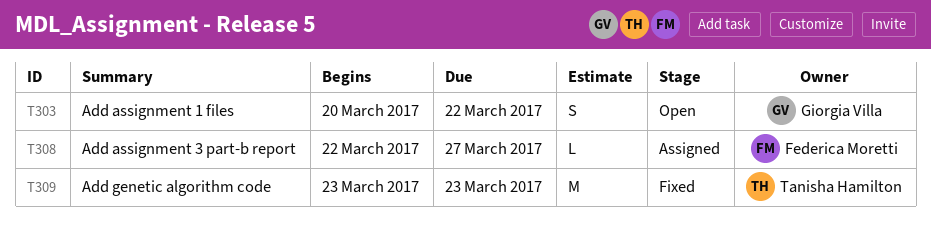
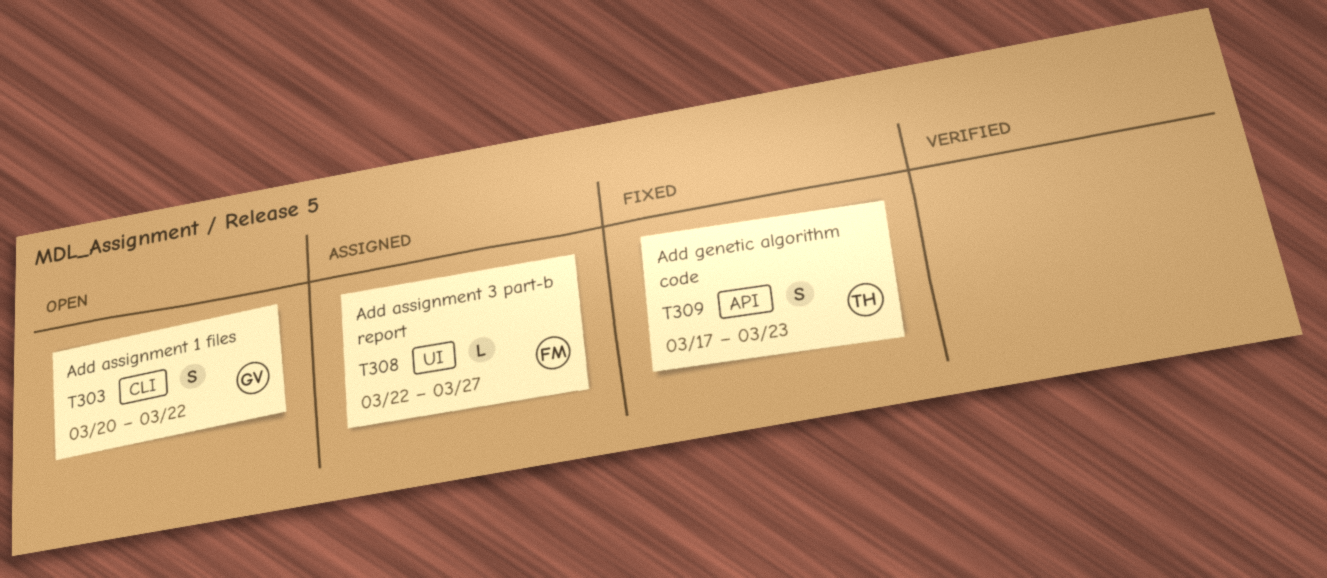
T309, estimate: M -> S
T309, start: Mar 23 -> Mar 17

